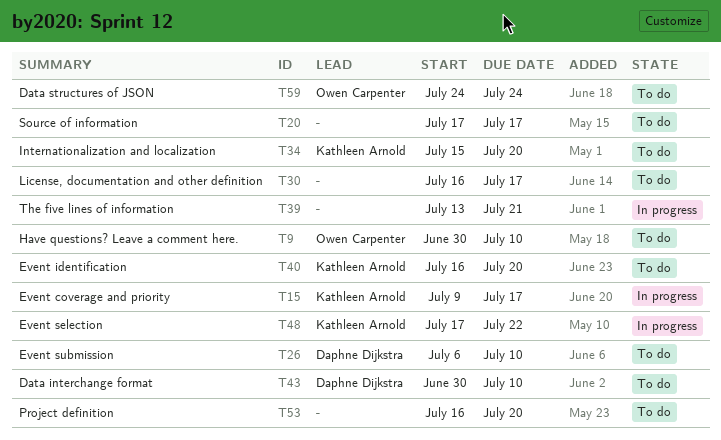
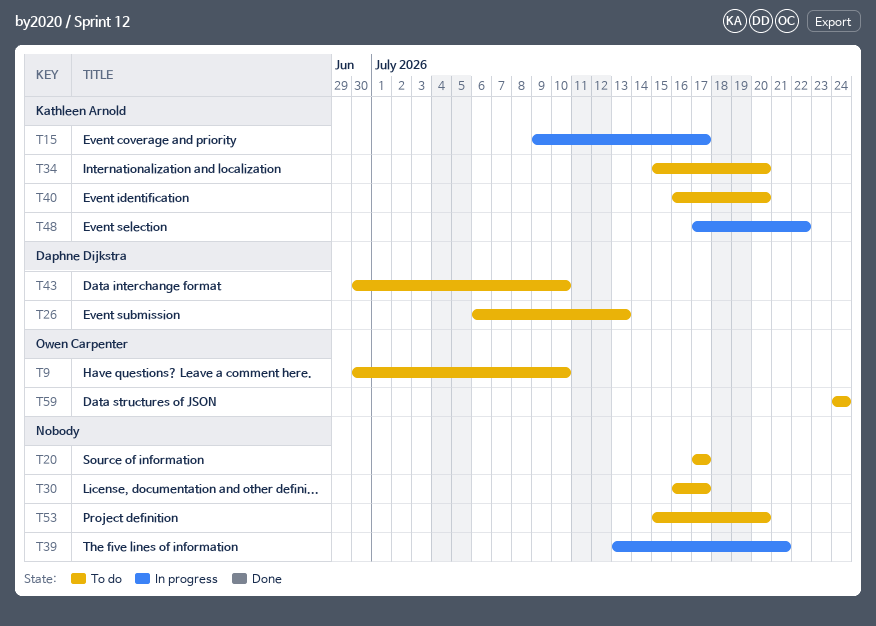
T26, due: Jul 10 -> Jul 13
T53, start: Jul 16 -> Jul 15

